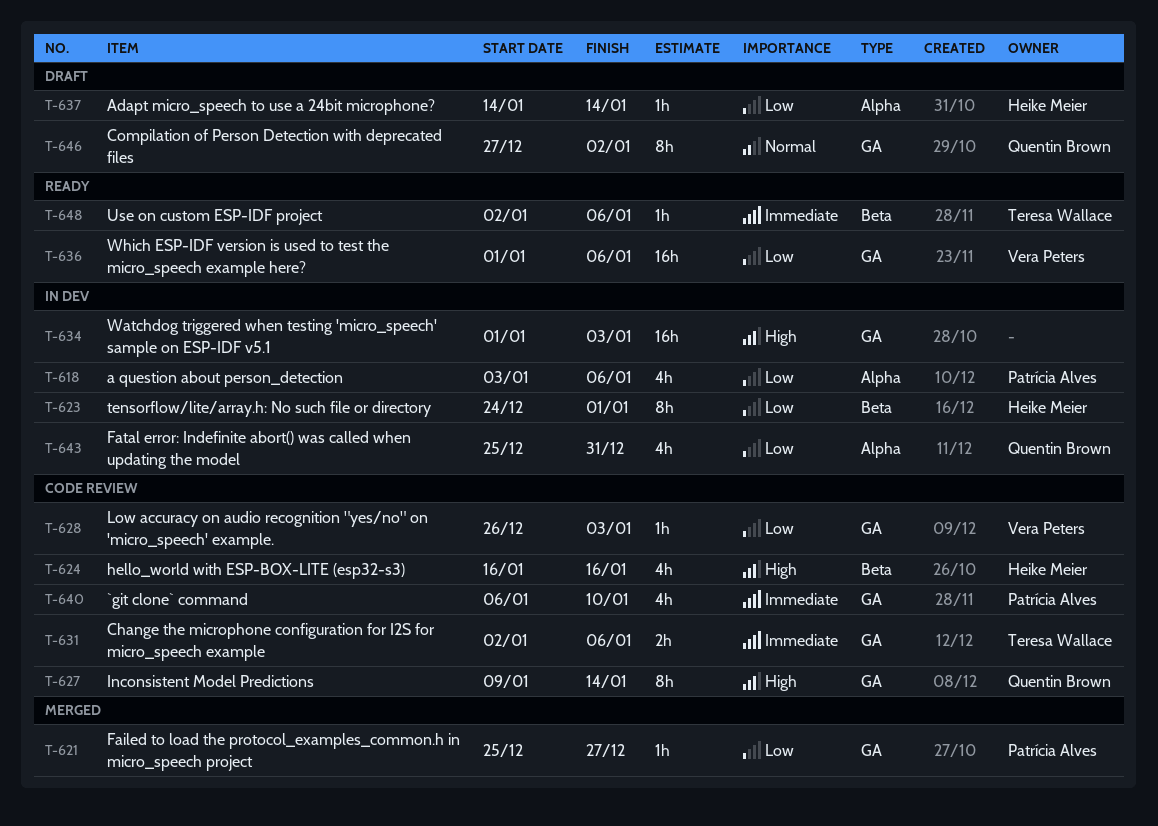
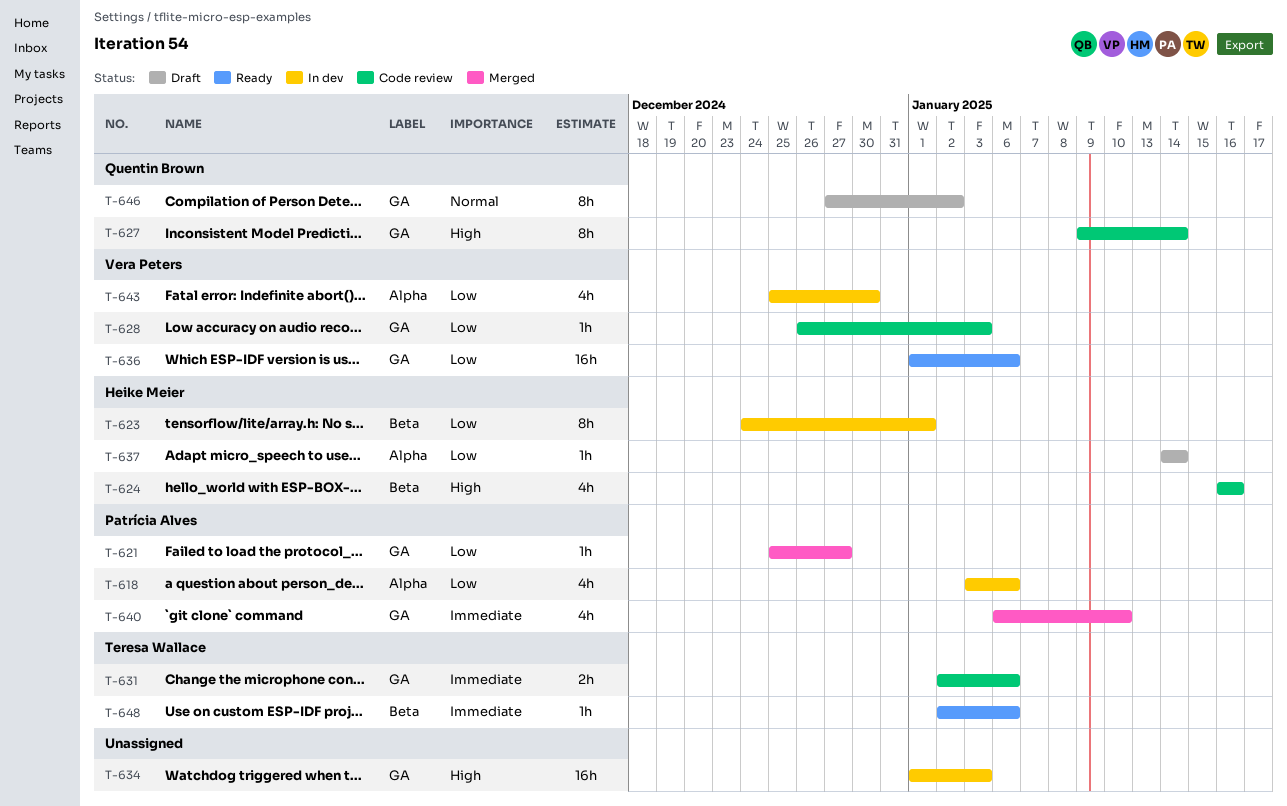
T-640, status: Code review -> Merged
T-643, owner: Quentin Brown -> Vera Peters
T-643, due: Dec 31 -> Dec 30

